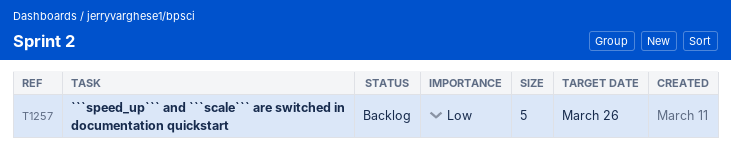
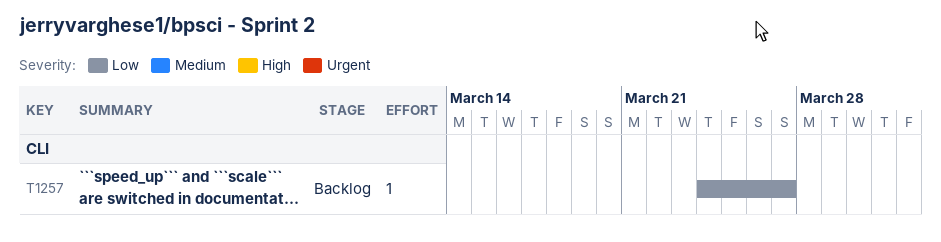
T1257, estimate: 5 -> 1
T1257, due: Mar 26 -> Mar 27

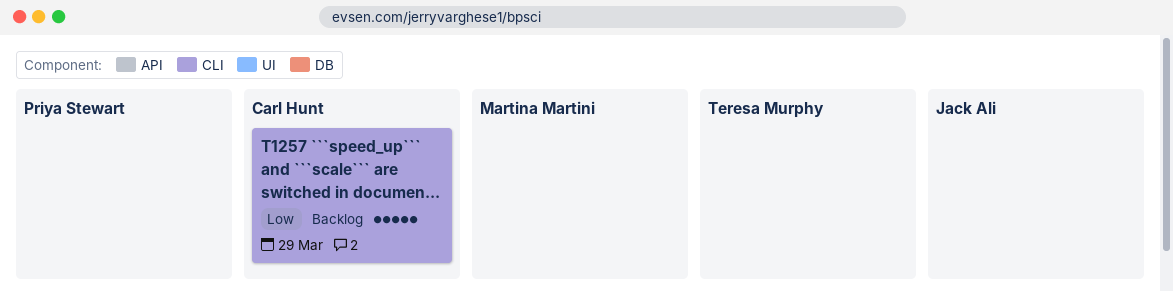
T1257, estimate: 1 -> 5
T1257, due: Mar 27 -> Mar 29

